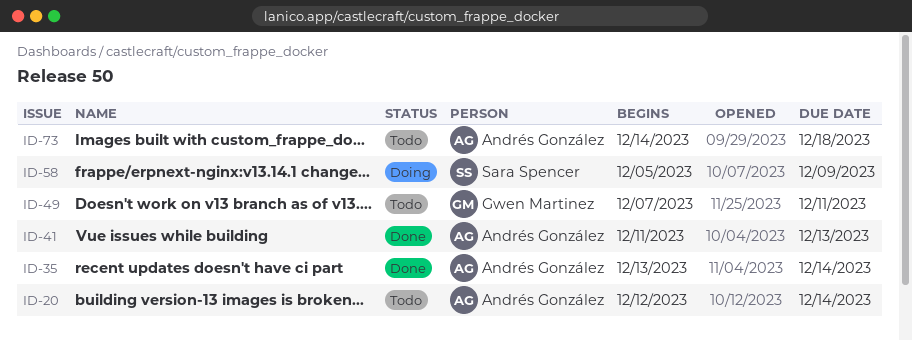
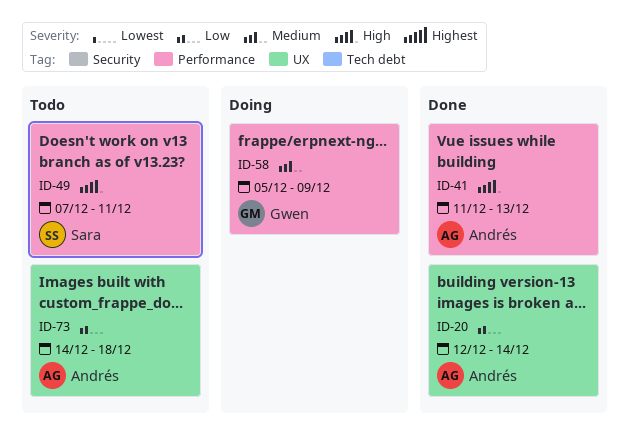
ID-20, status: Todo -> Done
ID-35: present -> none
ID-49, owner: Gwen Martinez -> Sara Spencer
ID-58, owner: Sara Spencer -> Gwen Martinez

